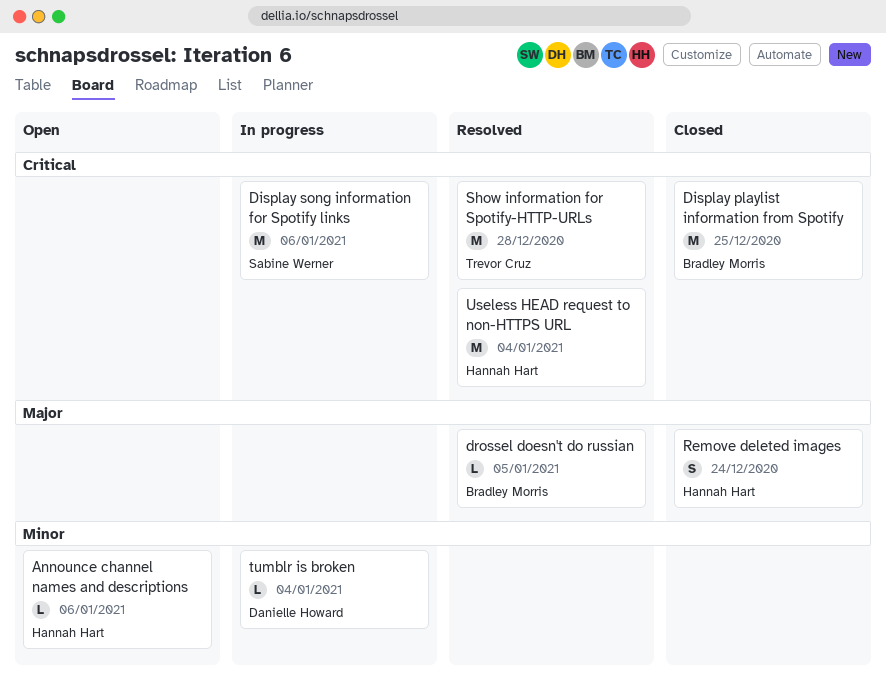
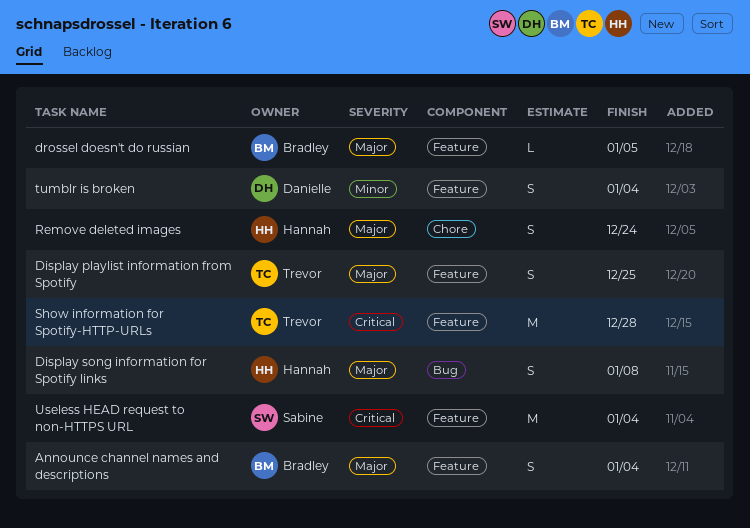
Announce channel names and descriptions, owner: Hannah Hart -> Bradley Morris
Announce channel names and descriptions, priority: Minor -> Major
Announce channel names and descriptions, estimate: L -> S
Announce channel names and descriptions, due: Jan 6 -> Jan 4
Display playlist information from Spotify, owner: Bradley Morris -> Trevor Cruz
Display playlist information from Spotify, priority: Critical -> Major
Display playlist information from Spotify, estimate: M -> S
Display song information for Spotify links, owner: Sabine Werner -> Hannah Hart
Display song information for Spotify links, priority: Critical -> Major
Display song information for Spotify links, estimate: M -> S
Display song information for Spotify links, due: Jan 6 -> Jan 8
tumblr is broken, estimate: L -> S
Useless HEAD request to non-HTTPS URL, owner: Hannah Hart -> Sabine Werner

